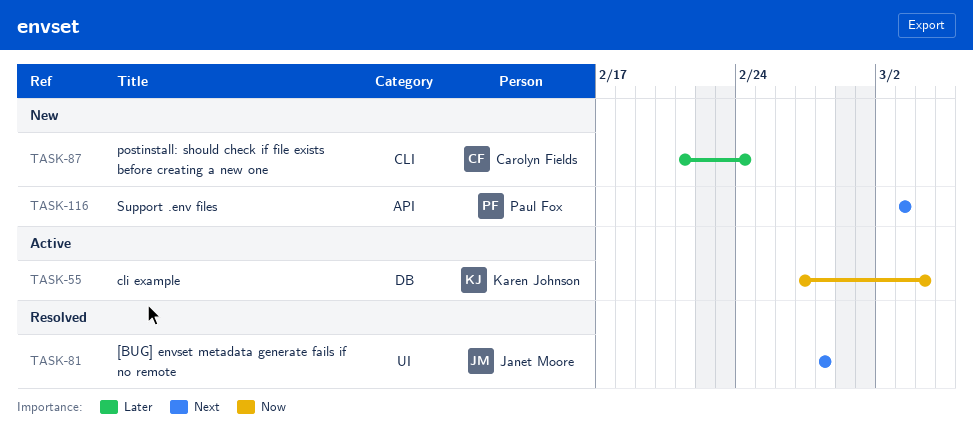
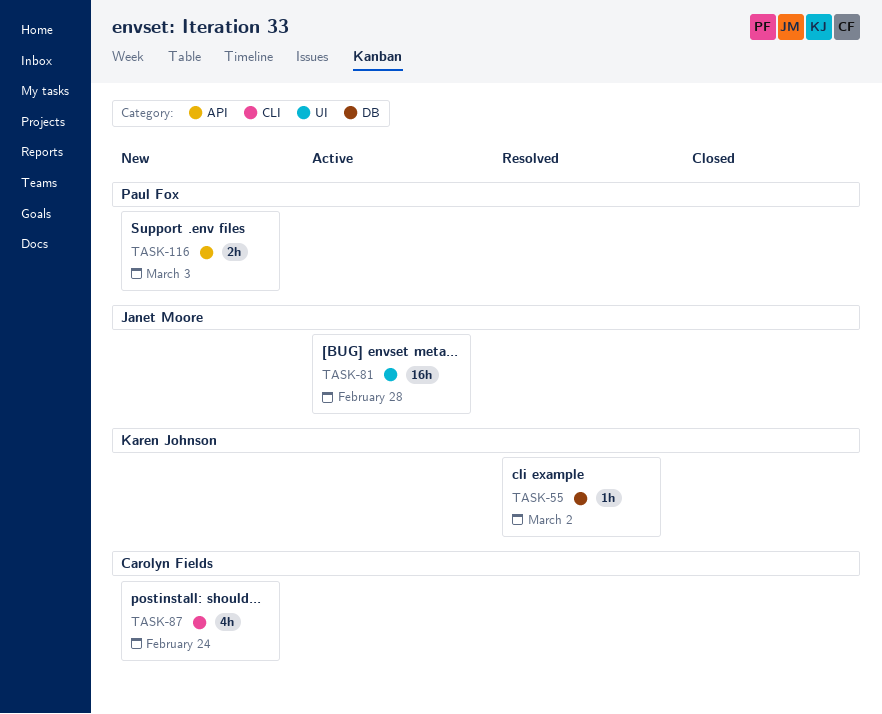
TASK-55, status: Active -> Resolved
TASK-55, due: Mar 4 -> Mar 2
TASK-81, status: Resolved -> Active

